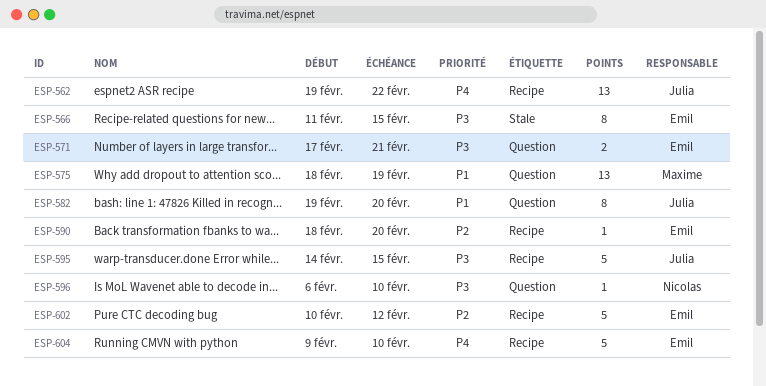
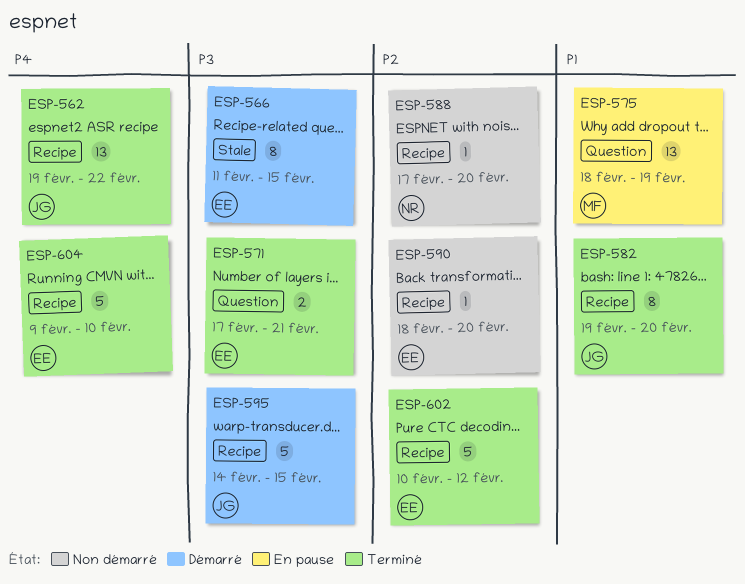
ESP-582, label: Question -> Recipe
ESP-588: none -> present
ESP-596: present -> none

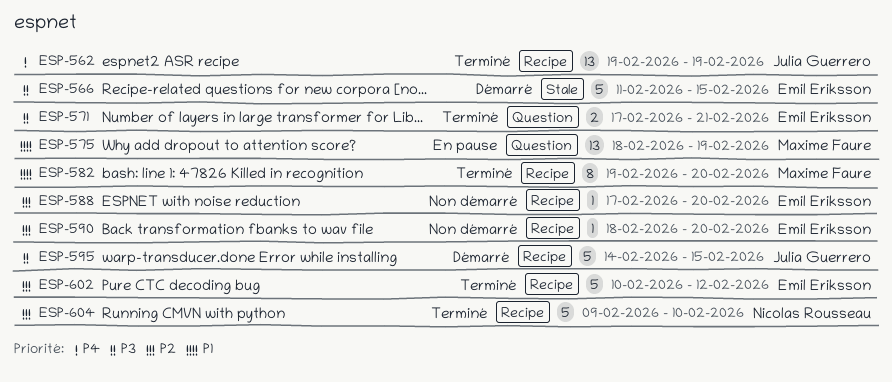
ESP-562, due: Feb 22 -> Feb 19
ESP-566, estimate: 8 -> 5
ESP-582, owner: Julia Guerrero -> Maxime Faure
ESP-588, owner: Nicolas Rousseau -> Emil Eriksson
ESP-604, owner: Emil Eriksson -> Nicolas Rousseau
ESP-604, priority: P4 -> P2

